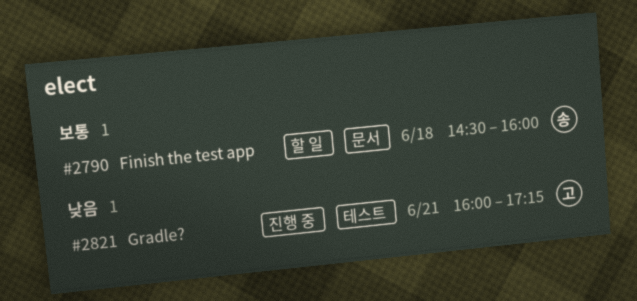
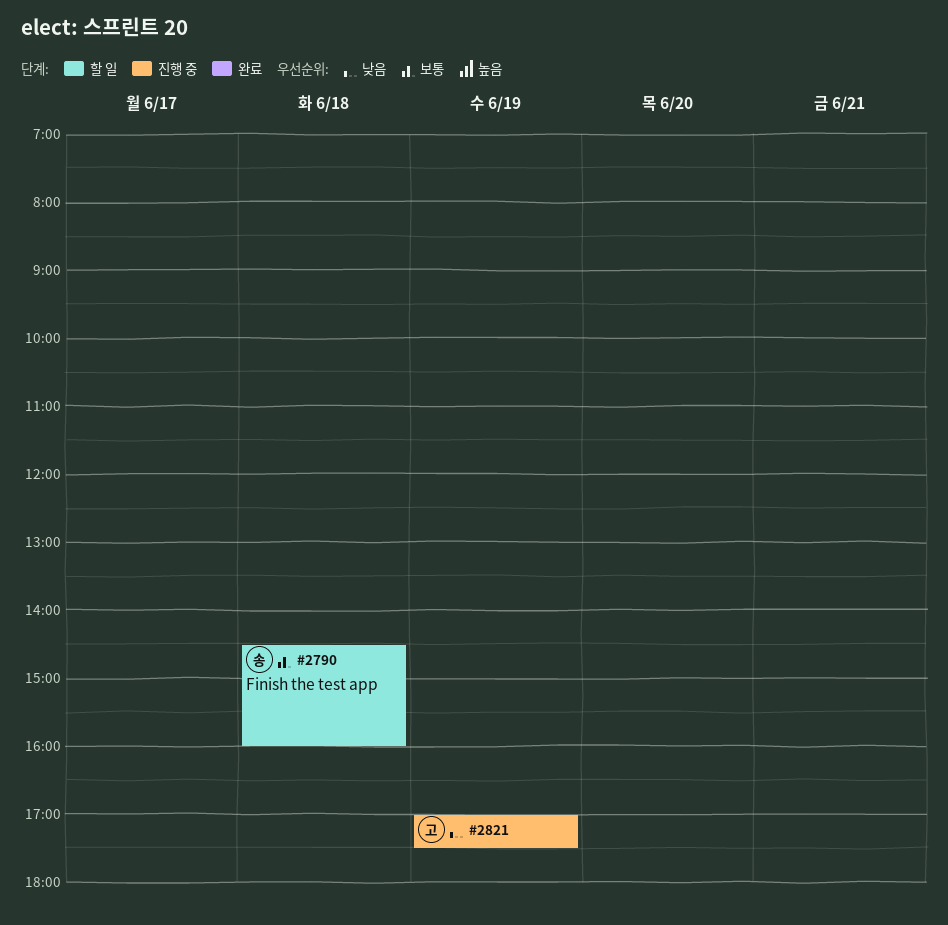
#2821, day: Jun 21 -> Jun 19
#2821, begins: 16:00 -> 17:00
#2821, ends: 17:15 -> 17:30

